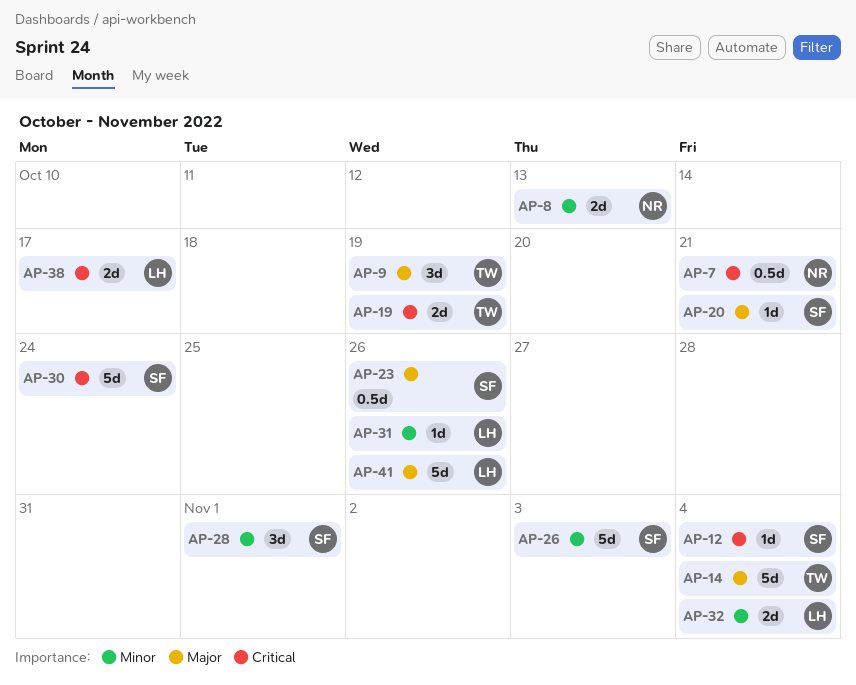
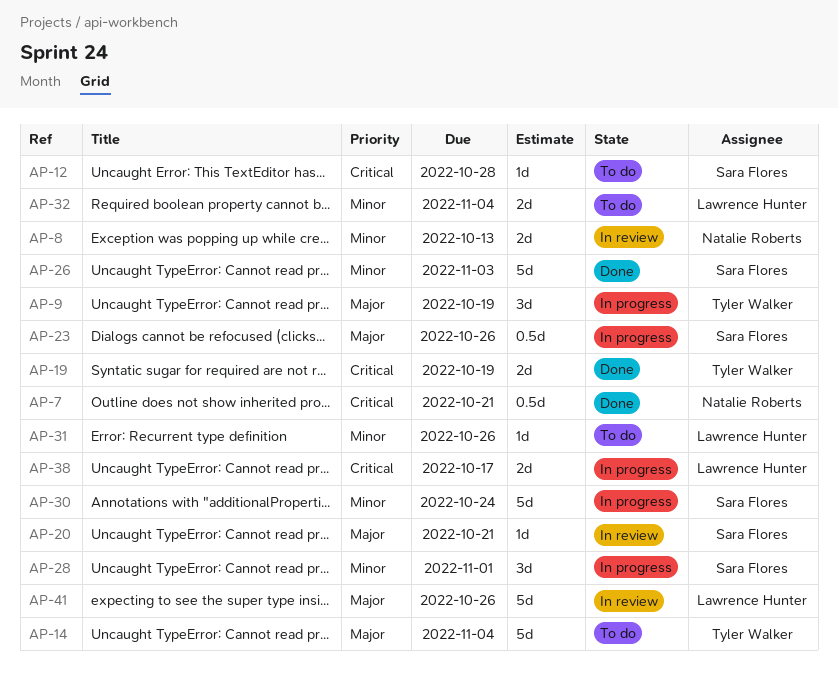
AP-12, due: Nov 4 -> Oct 28
AP-30, priority: Critical -> Minor

